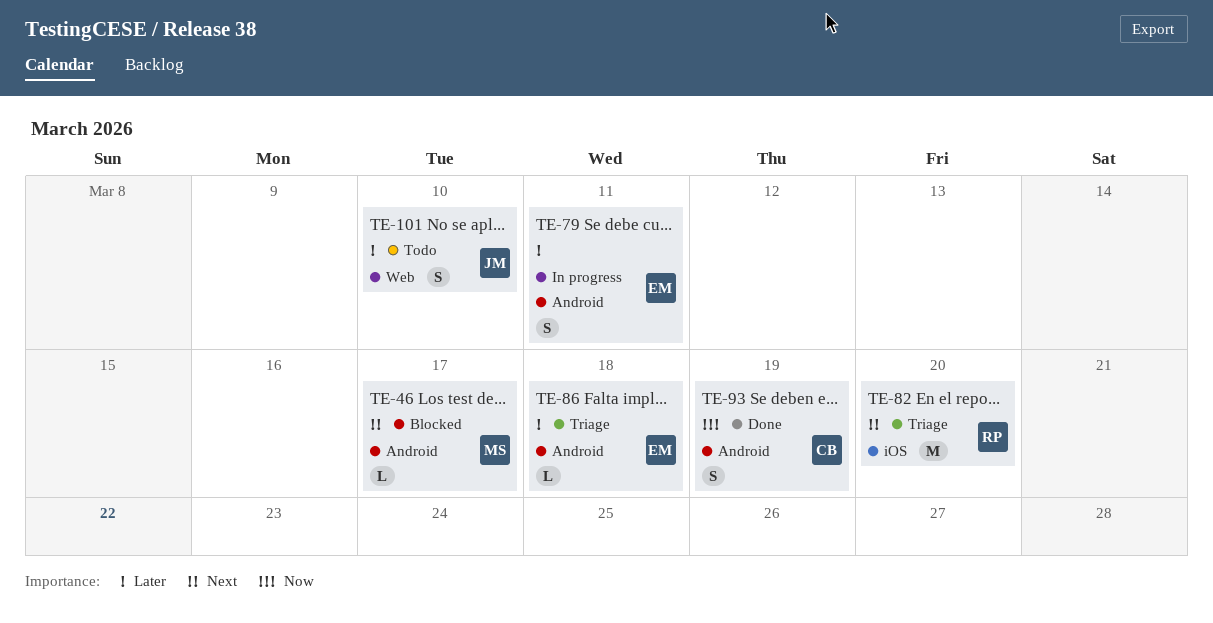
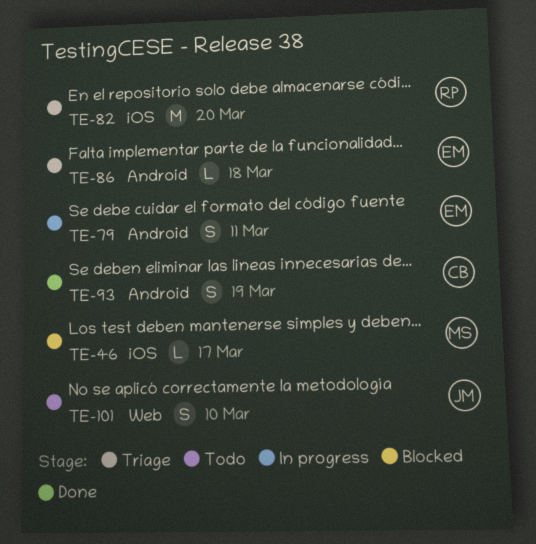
TE-46, label: Android -> iOS

